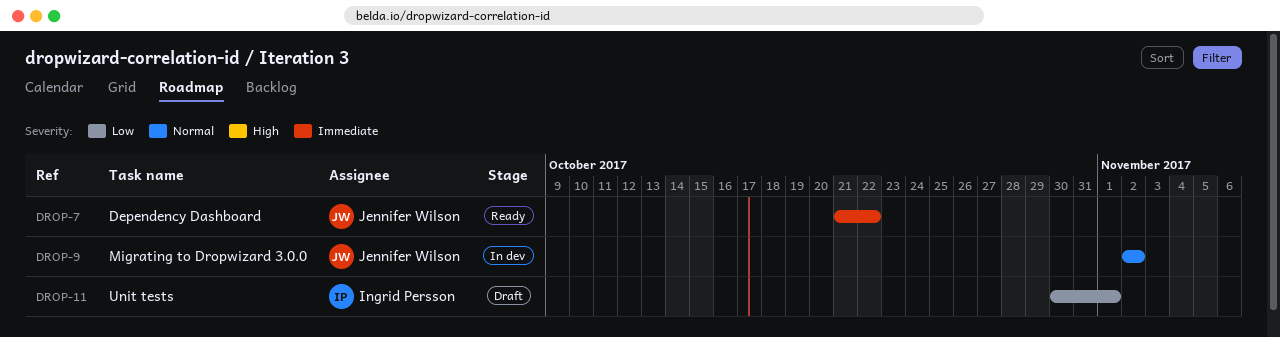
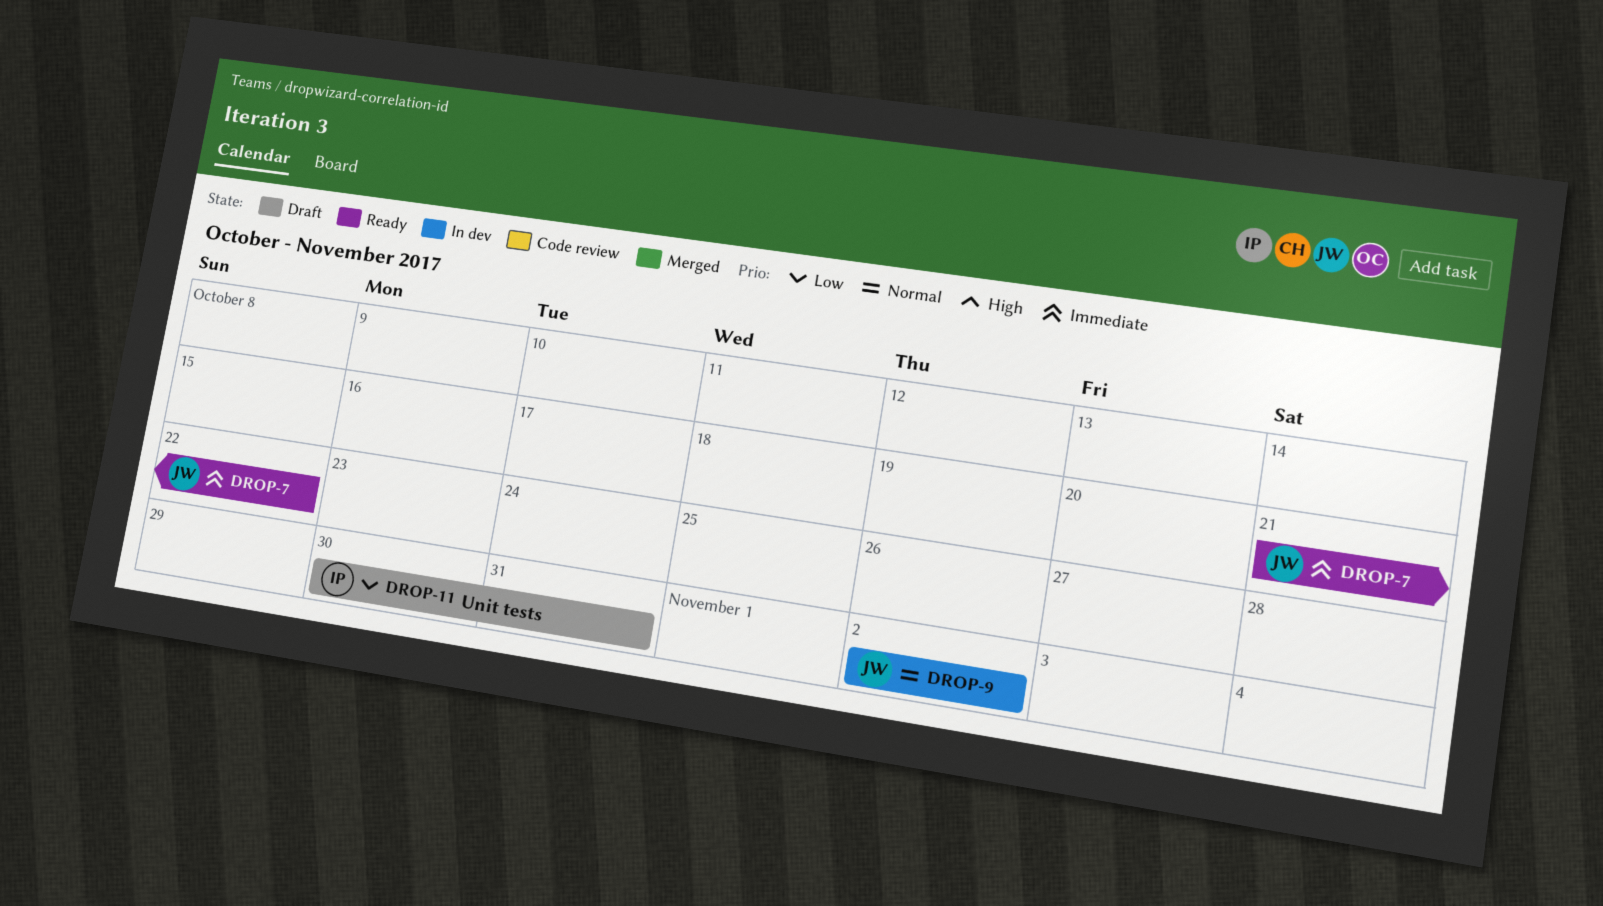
DROP-11, due: Nov 1 -> Oct 31

